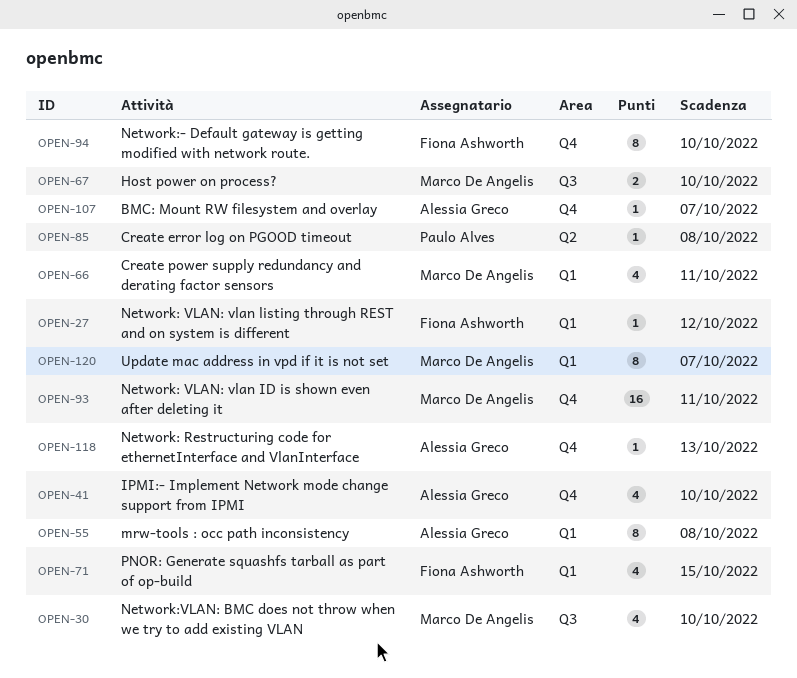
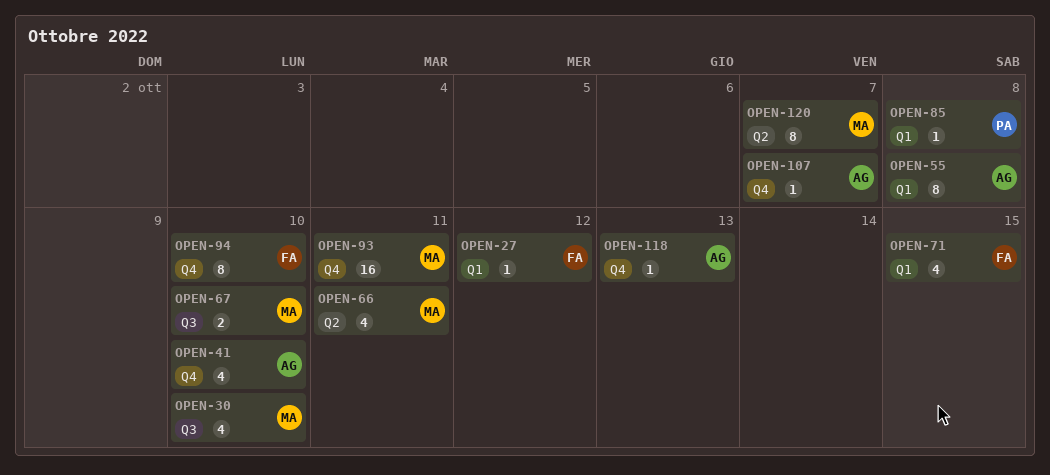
OPEN-66, label: Q1 -> Q2
OPEN-85, label: Q2 -> Q1
OPEN-120, label: Q1 -> Q2

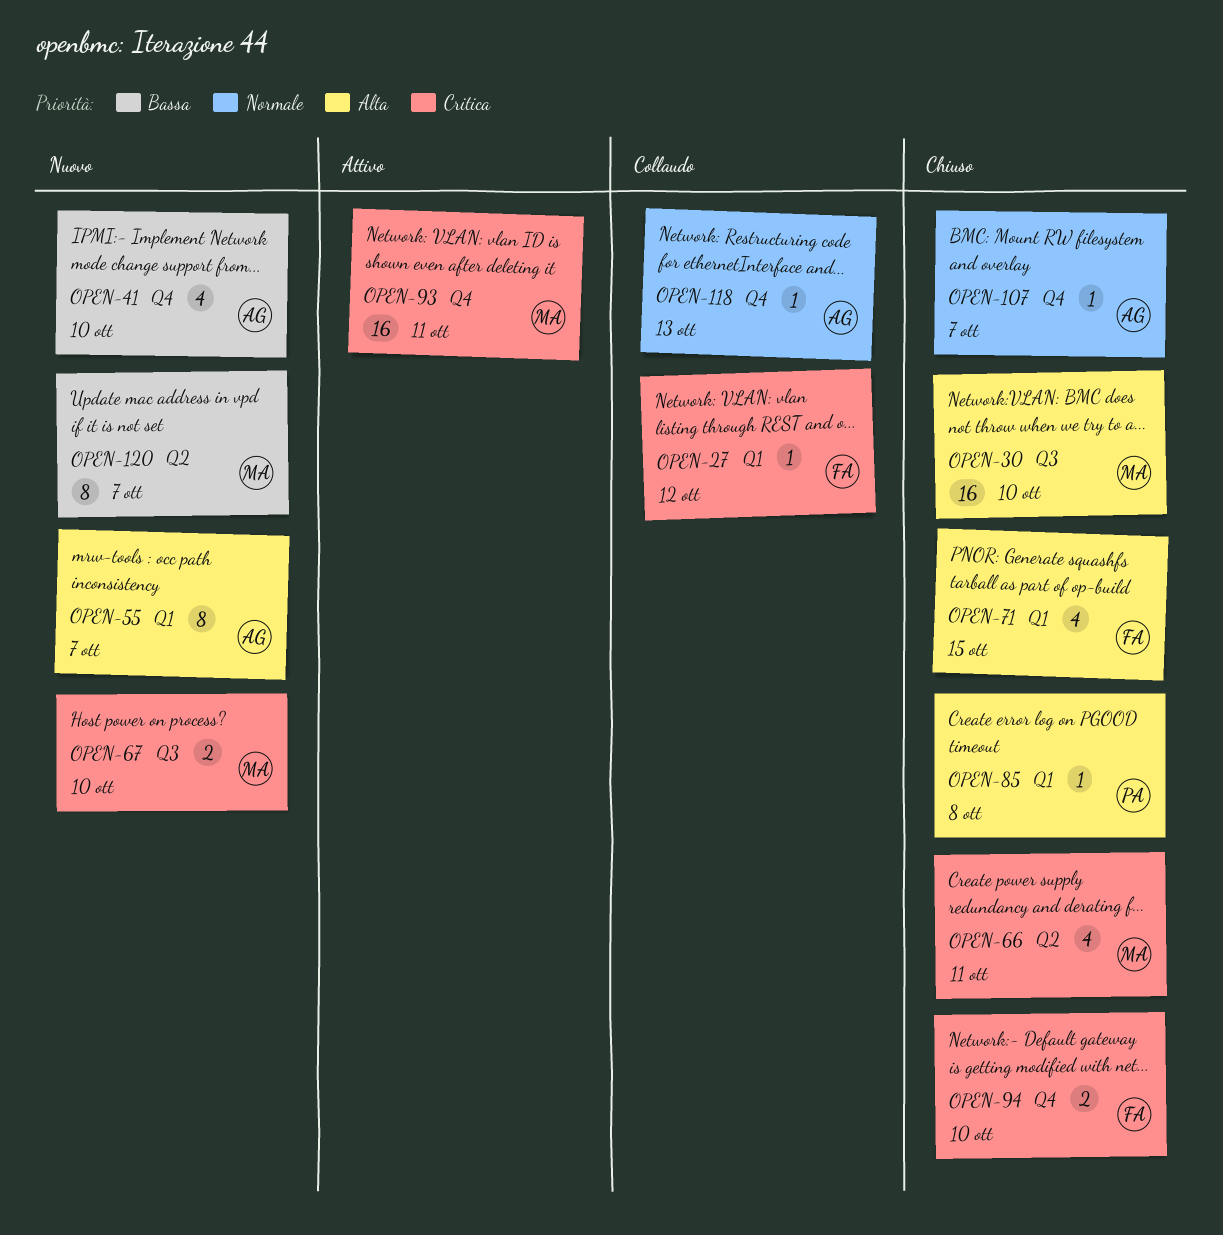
OPEN-30, estimate: 4 -> 16
OPEN-55, due: Oct 8 -> Oct 7
OPEN-94, estimate: 8 -> 2

